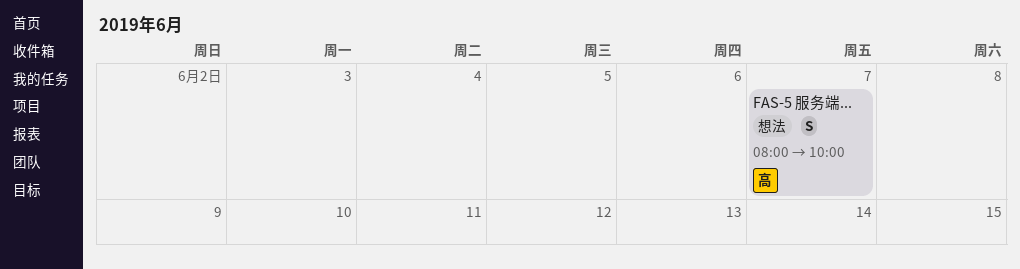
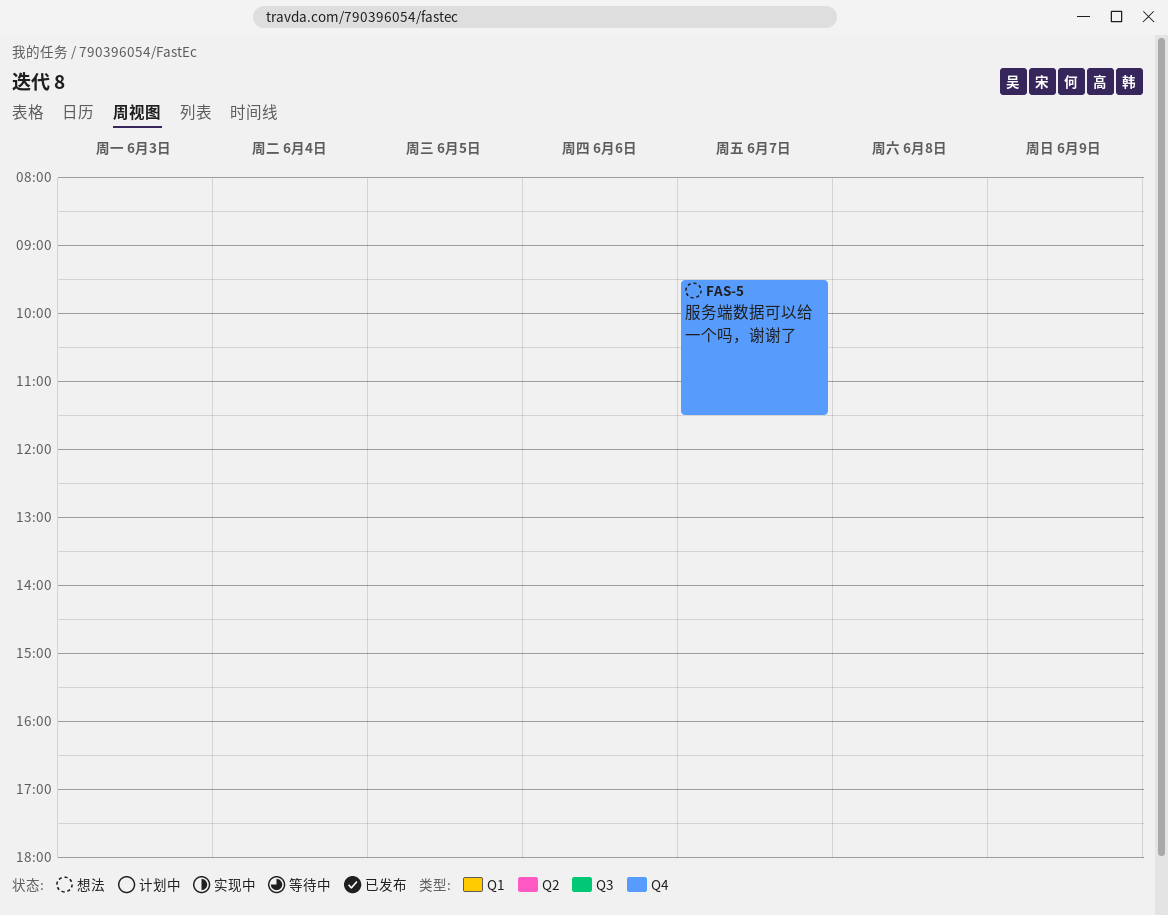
FAS-5, begins: 08:00 -> 09:30
FAS-5, ends: 10:00 -> 11:30

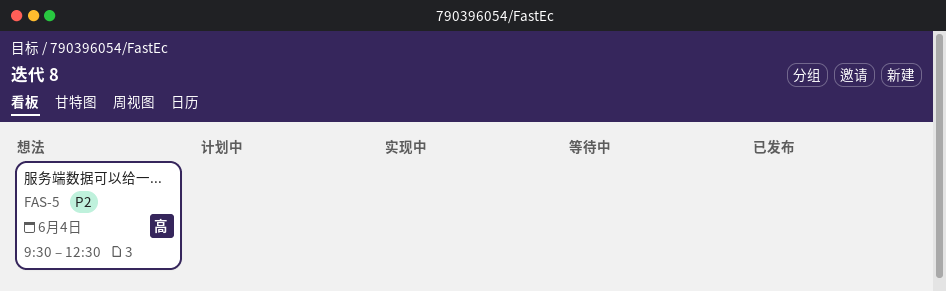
FAS-5, day: Jun 7 -> Jun 4
FAS-5, ends: 11:30 -> 12:30

